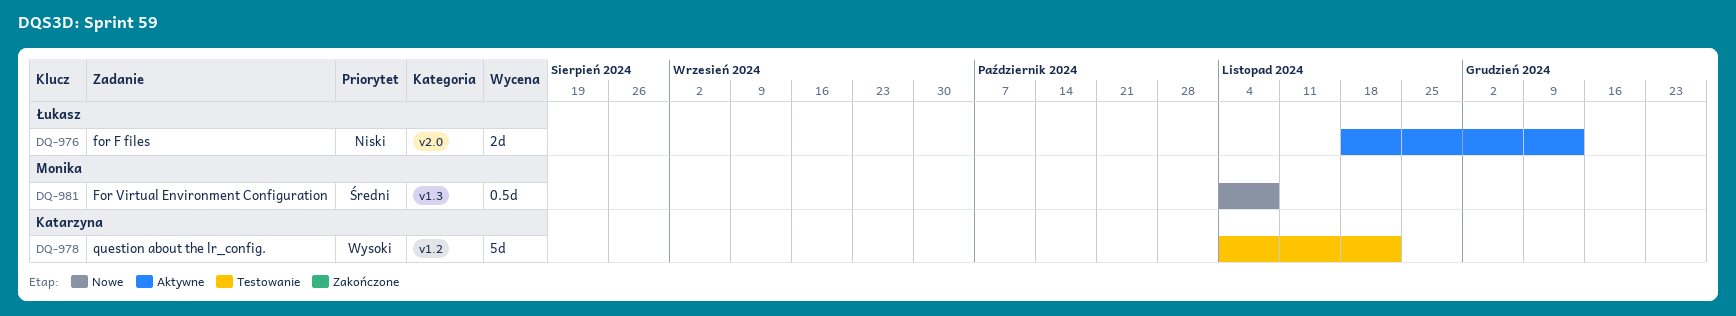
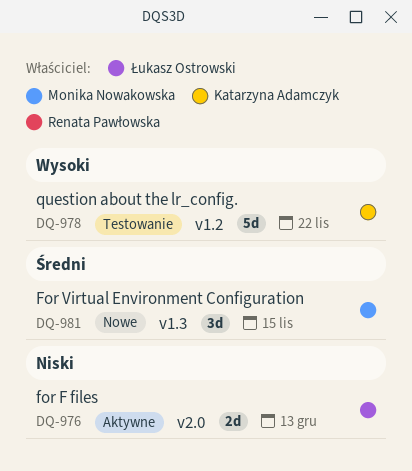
DQ-981, estimate: 0.5d -> 3d
DQ-981, due: Nov 8 -> Nov 15

